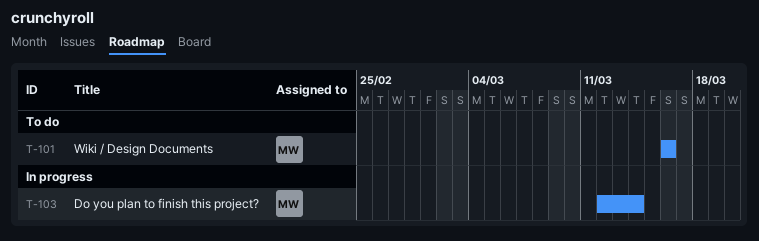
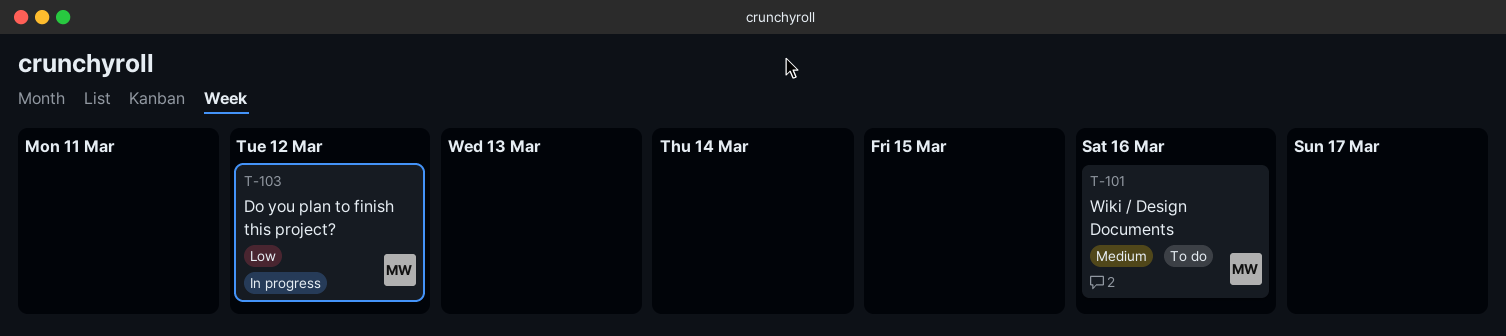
T-103, due: Mar 14 -> Mar 12

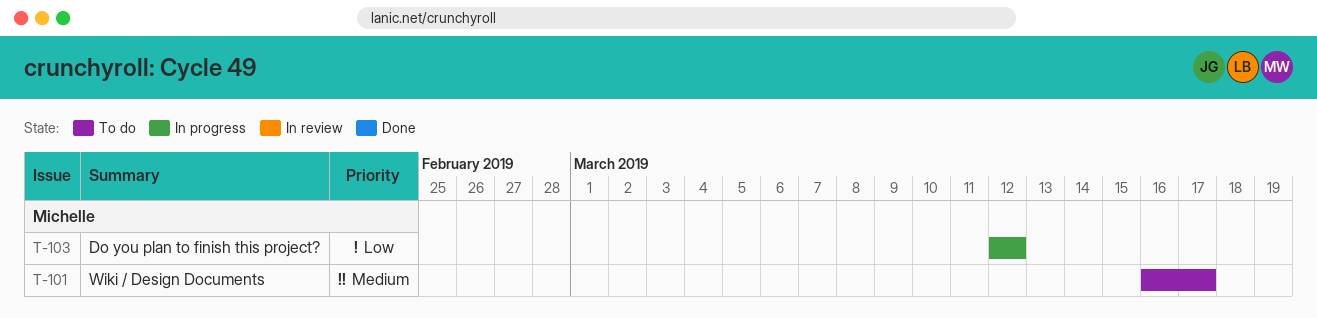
T-101, due: Mar 16 -> Mar 17

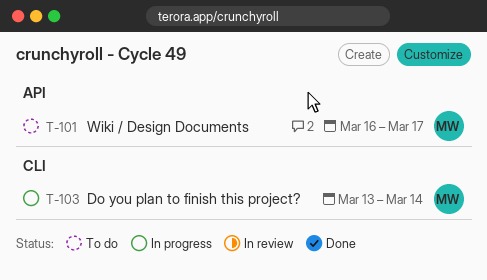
T-103, start: Mar 12 -> Mar 13
T-103, due: Mar 12 -> Mar 14

